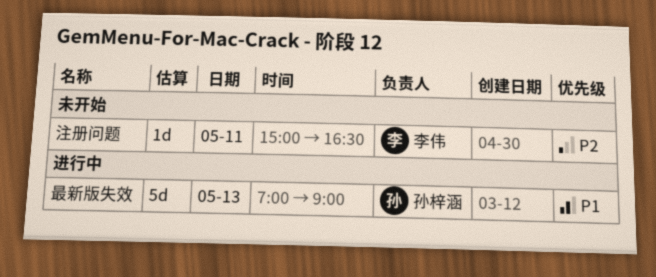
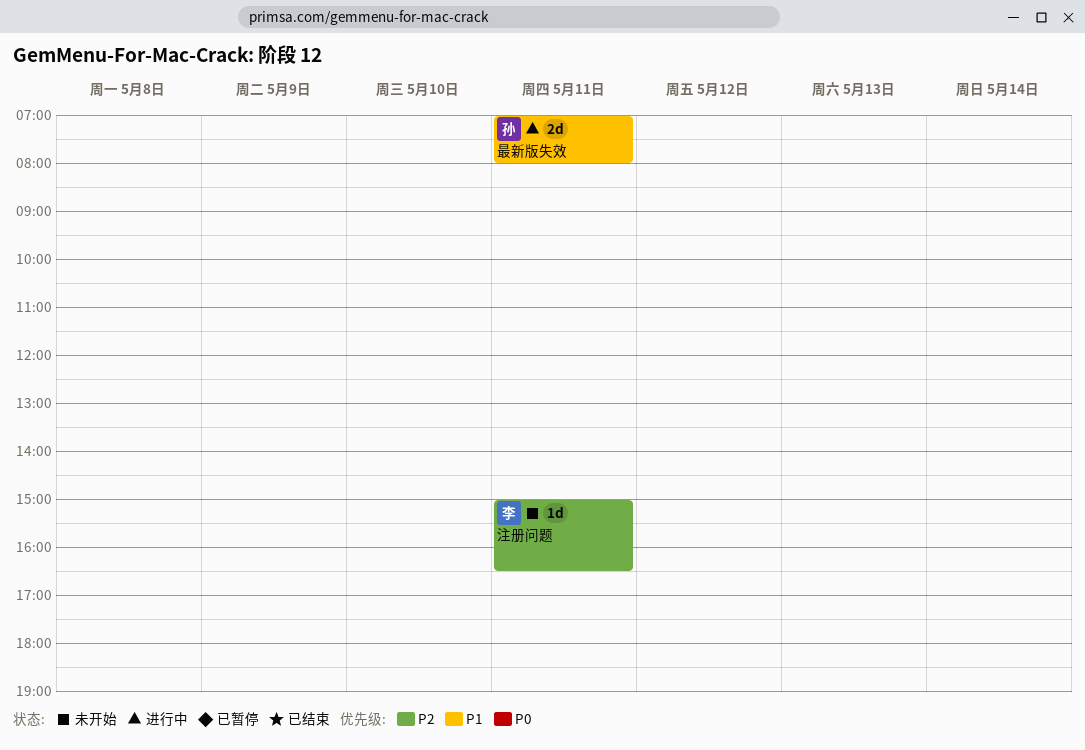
最新版失效, estimate: 5d -> 2d
最新版失效, day: May 13 -> May 11
最新版失效, ends: 09:00 -> 08:00

